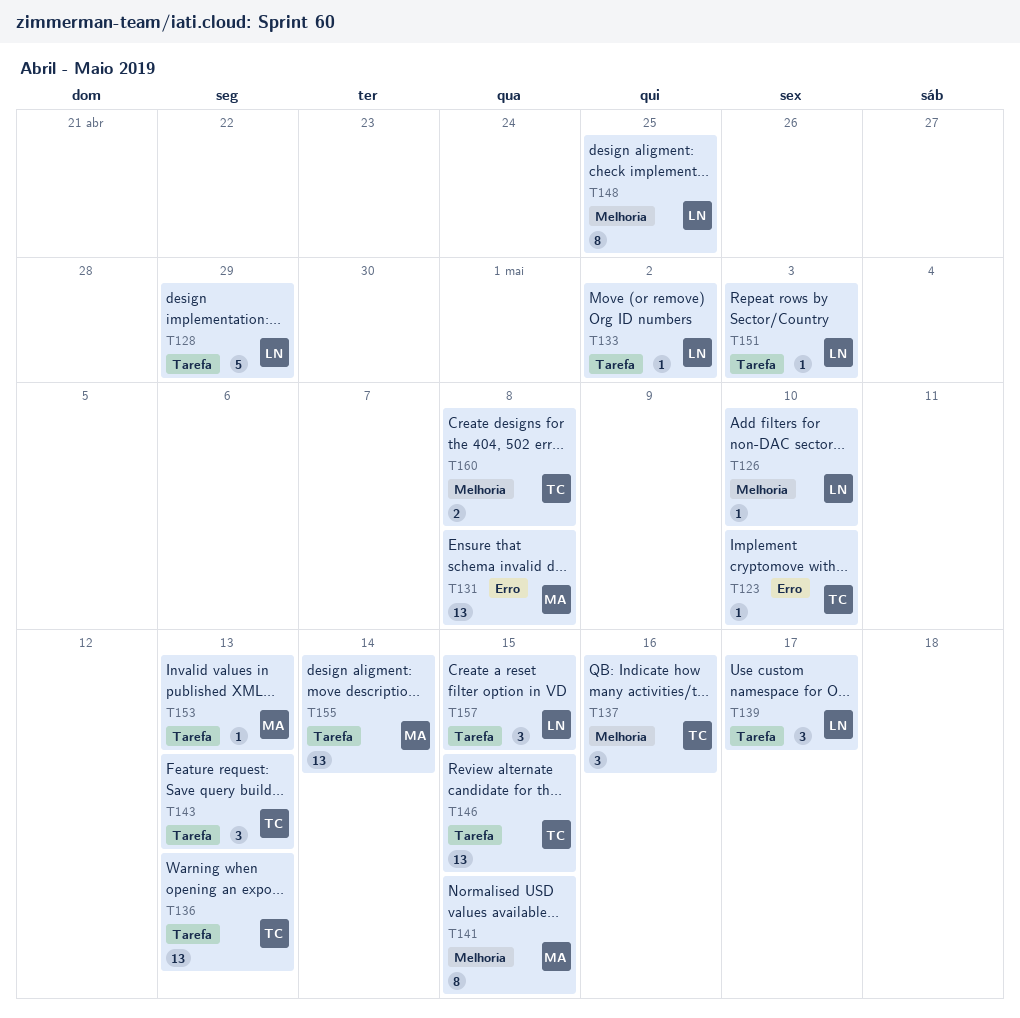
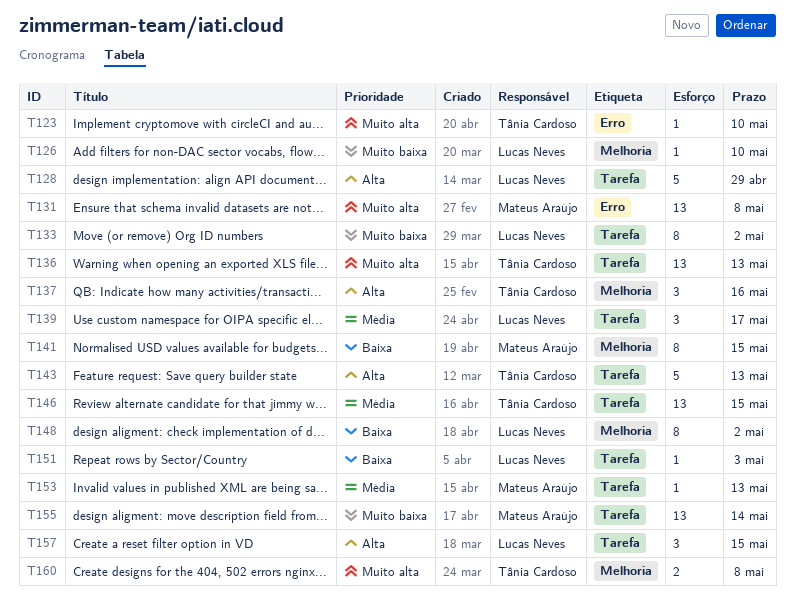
T133, estimate: 1 -> 8
T143, estimate: 3 -> 5
T148, due: Apr 25 -> May 2

